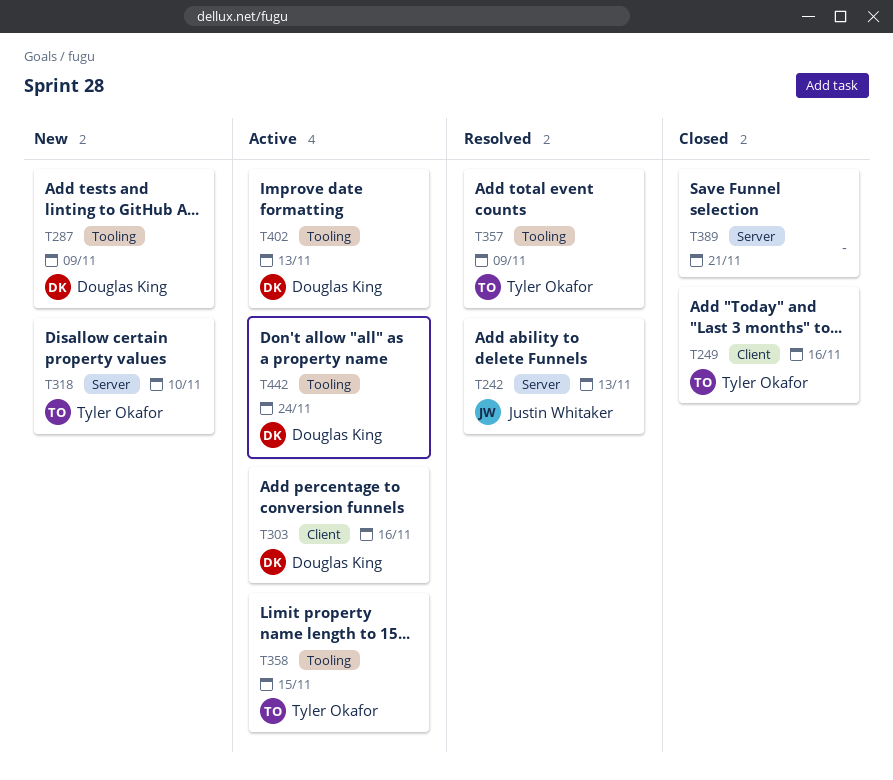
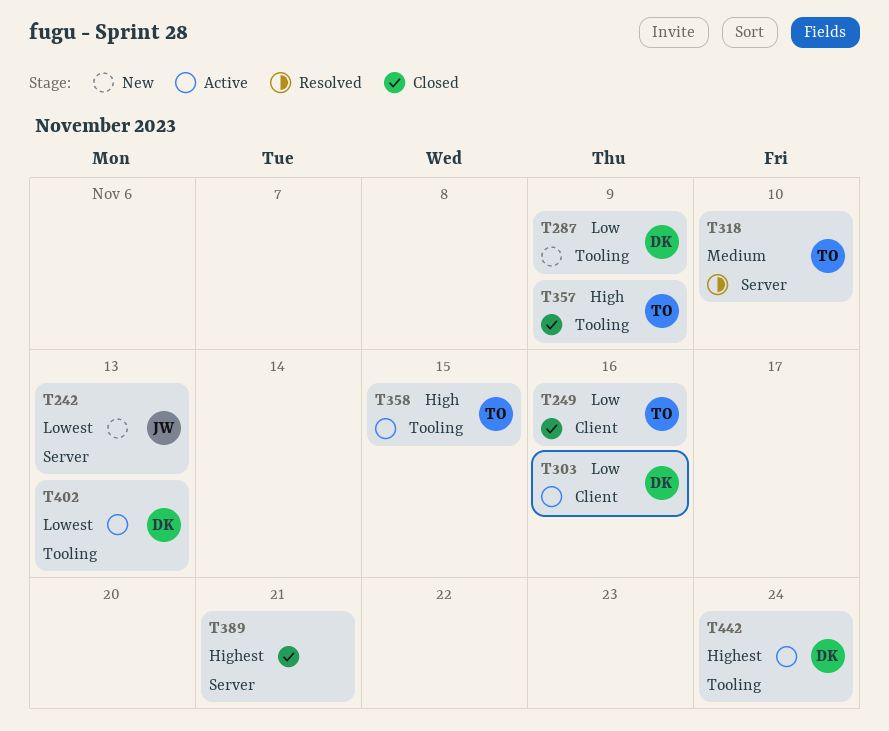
T242, status: Resolved -> New
T318, status: New -> Resolved
T357, status: Resolved -> Closed

